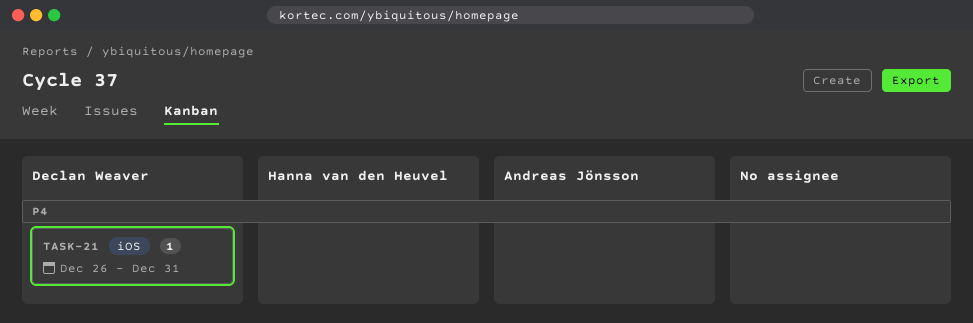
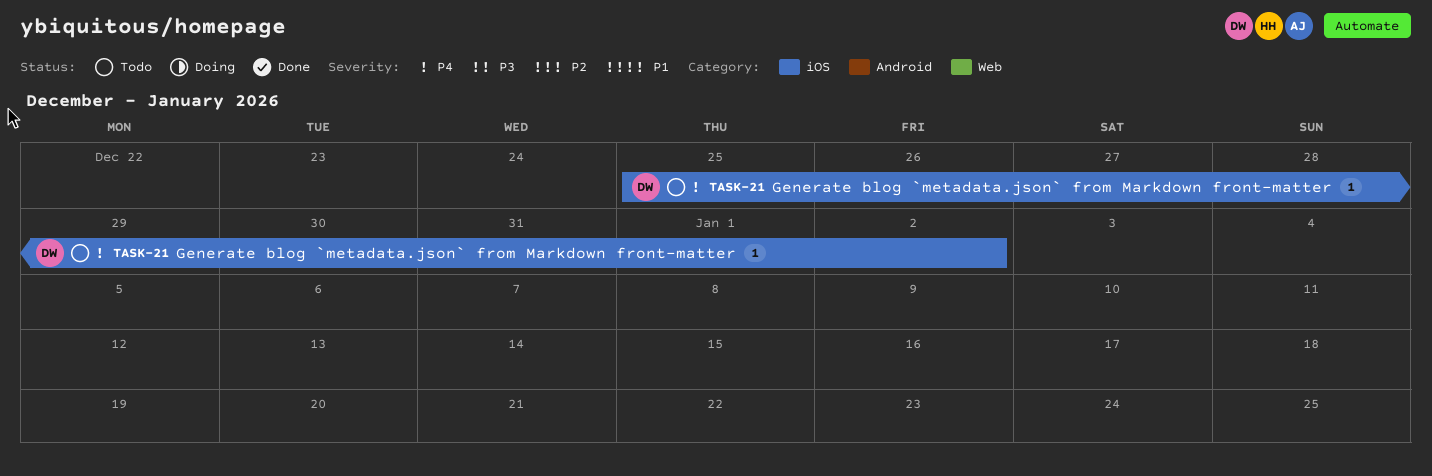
TASK-21, start: Dec 26 -> Dec 25
TASK-21, due: Dec 31 -> Jan 2

